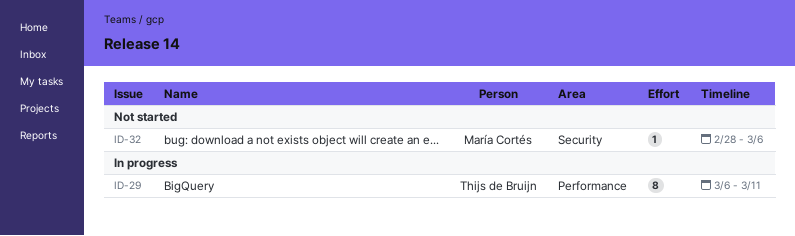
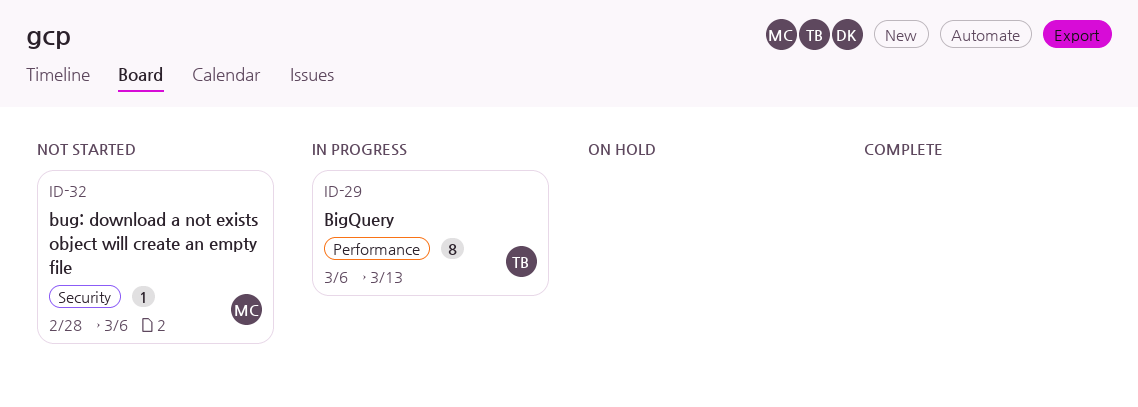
ID-29, due: Mar 11 -> Mar 13

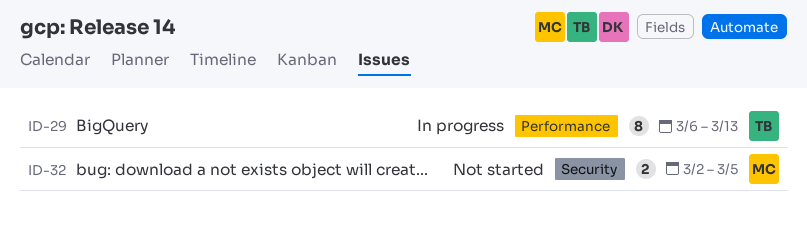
ID-32, estimate: 1 -> 2
ID-32, start: Feb 28 -> Mar 2
ID-32, due: Mar 6 -> Mar 5

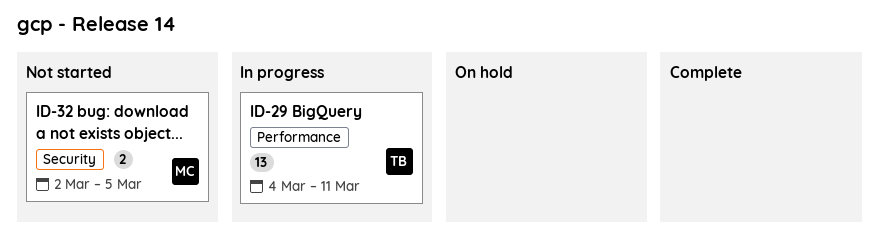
ID-29, estimate: 8 -> 13
ID-29, start: Mar 6 -> Mar 4
ID-29, due: Mar 13 -> Mar 11

